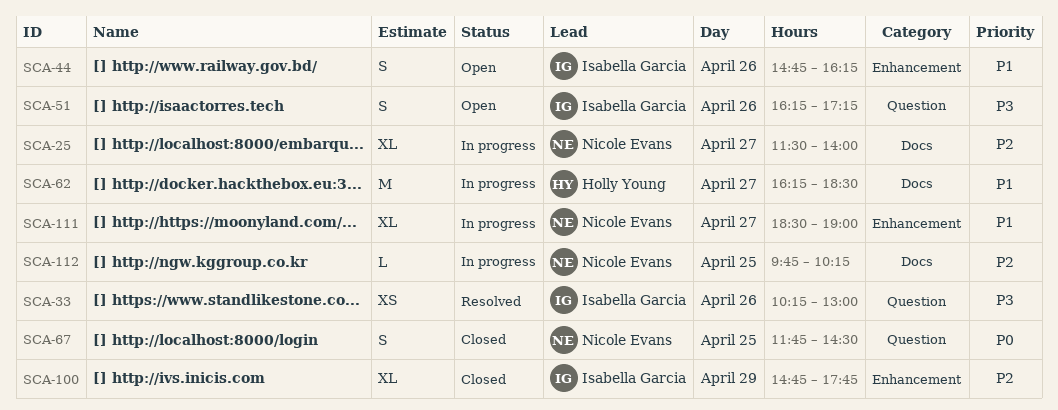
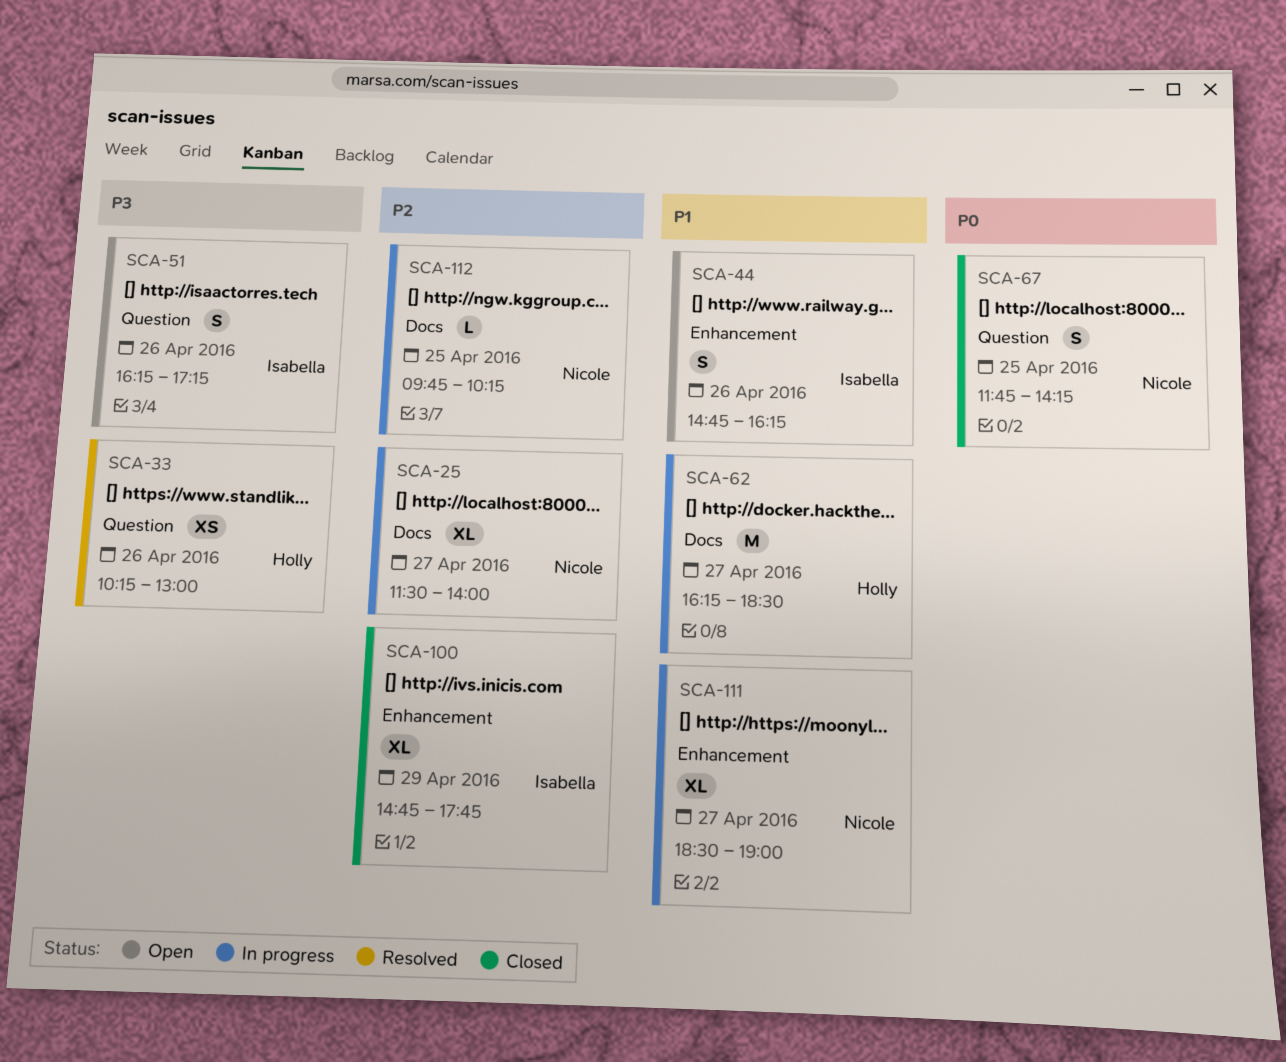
SCA-33, owner: Isabella Garcia -> Holly Young
SCA-67, ends: 14:30 -> 14:15

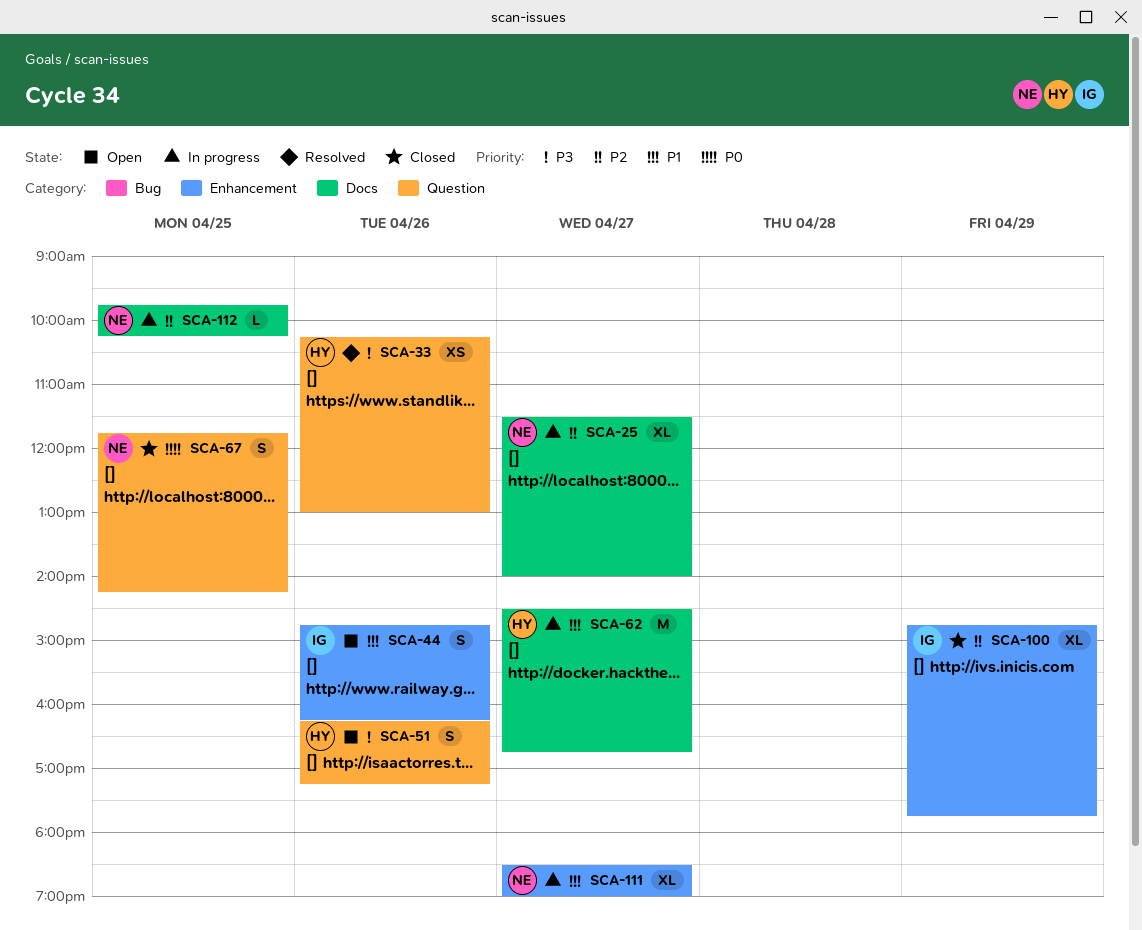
SCA-51, owner: Isabella -> Holly
SCA-62, begins: 16:15 -> 14:30
SCA-62, ends: 18:30 -> 16:45

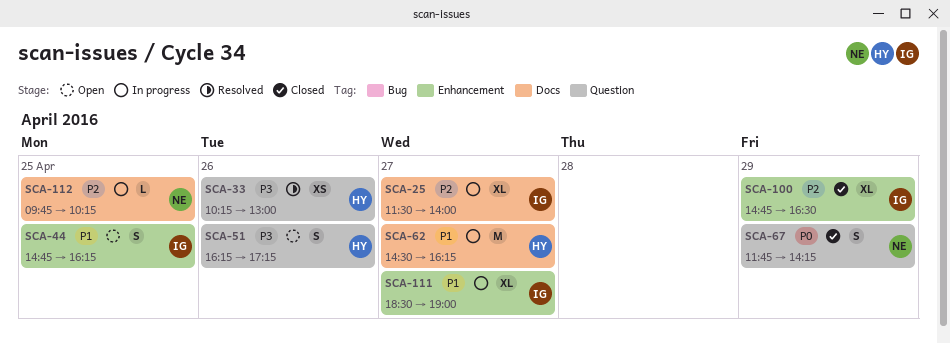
SCA-25, owner: NE -> IG
SCA-44, day: Apr 26 -> Apr 25
SCA-62, ends: 16:45 -> 16:15
SCA-67, day: Apr 25 -> Apr 29
SCA-100, ends: 17:45 -> 16:30
SCA-111, owner: NE -> IG

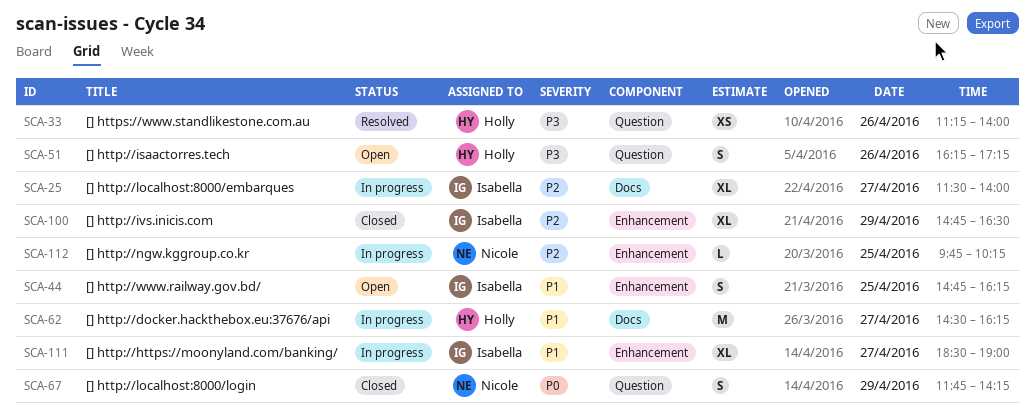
SCA-33, begins: 10:15 -> 11:15
SCA-33, ends: 13:00 -> 14:00
SCA-112, label: Docs -> Enhancement

